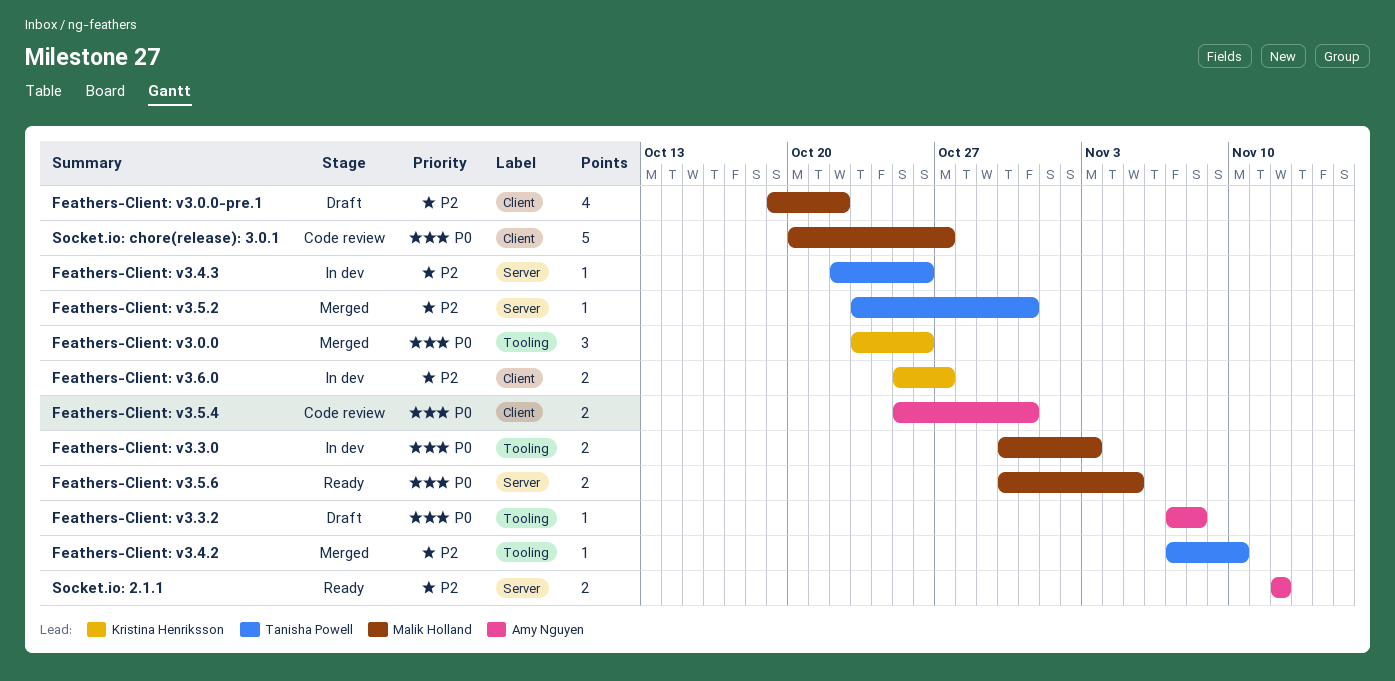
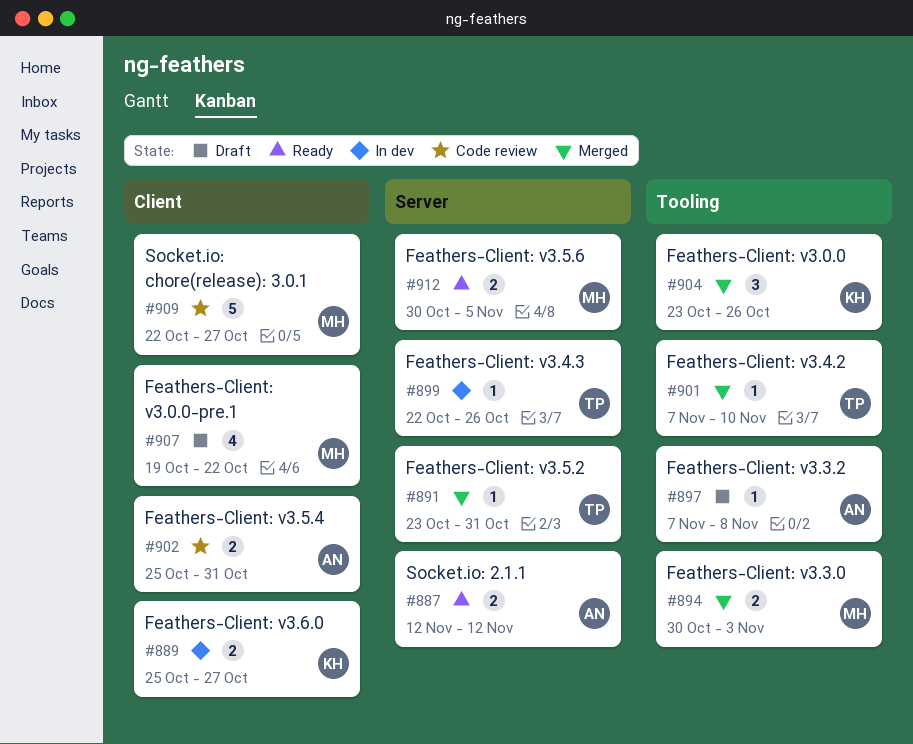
Feathers-Client: v3.3.0, status: In dev -> Merged
Socket.io: chore(release): 3.0.1, start: Oct 20 -> Oct 22

